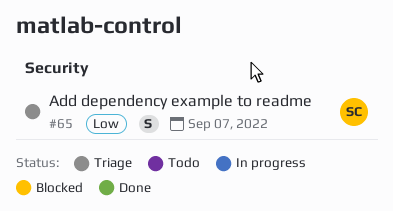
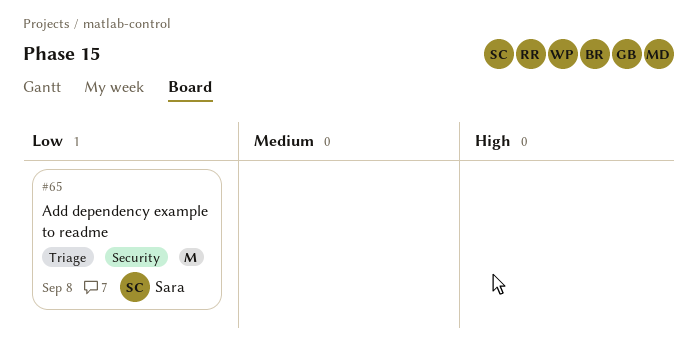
#65, estimate: S -> M
#65, due: Sep 7 -> Sep 8

